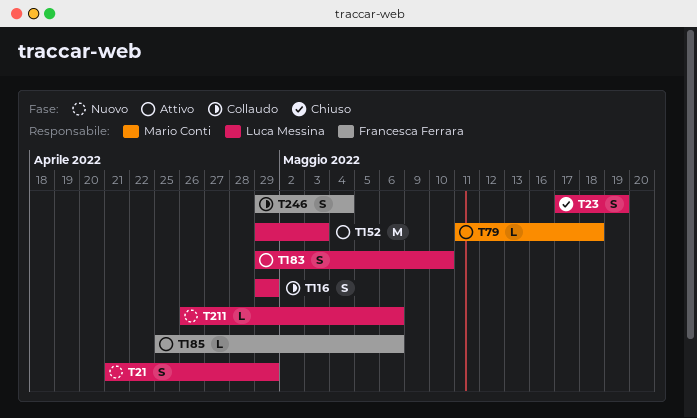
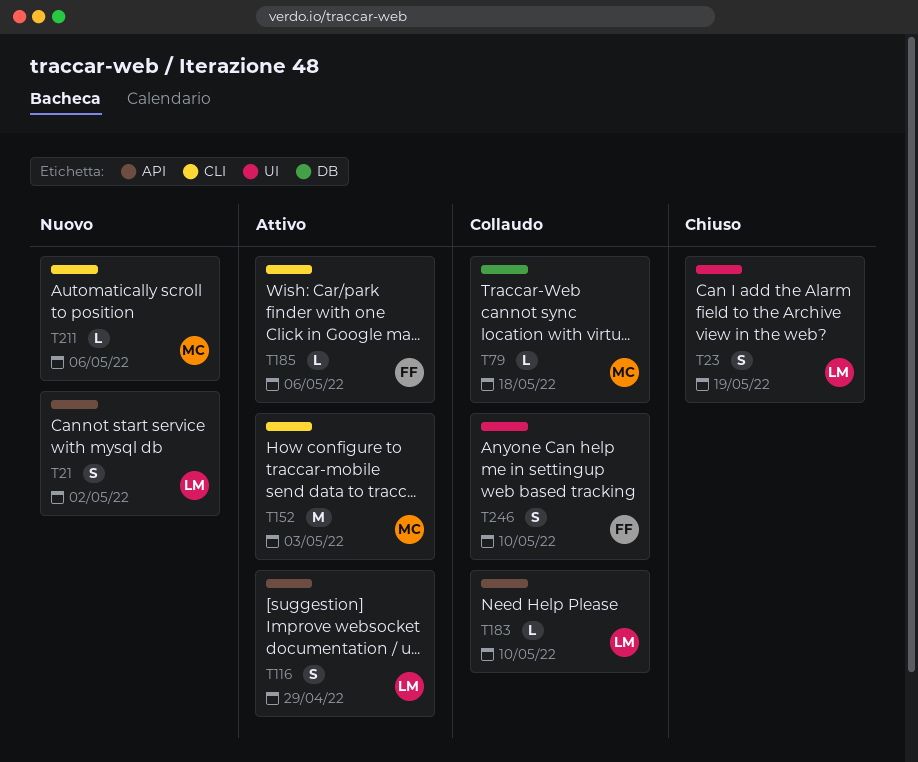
T21, due: Apr 29 -> May 2
T79, status: Attivo -> Collaudo
T116, status: Collaudo -> Attivo
T152, owner: Luca Messina -> Mario Conti
T183, status: Attivo -> Collaudo
T183, estimate: S -> L
T211, owner: Luca Messina -> Mario Conti
T246, due: May 4 -> May 10

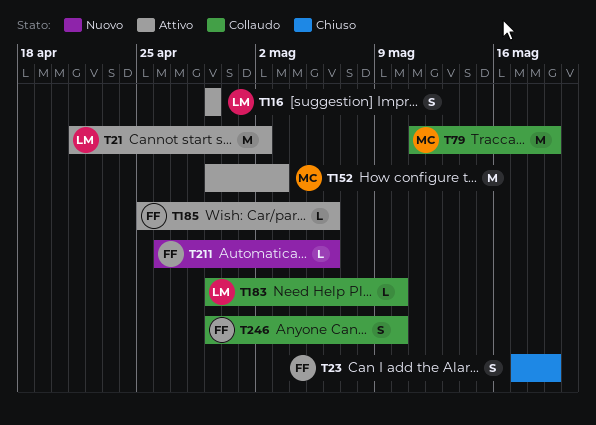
T21, status: Nuovo -> Attivo
T21, estimate: S -> M
T23, owner: LM -> FF
T79, estimate: L -> M
T79, due: May 18 -> May 19
T211, owner: MC -> FF

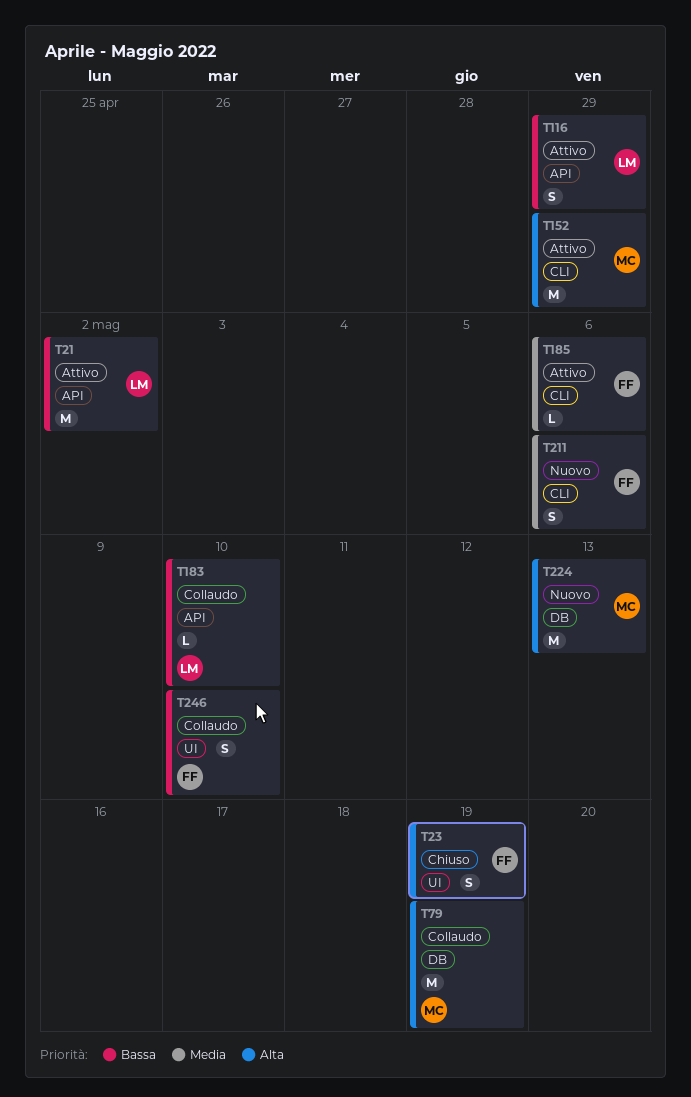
T152, due: May 3 -> Apr 29
T211, estimate: L -> S
T224: none -> present

